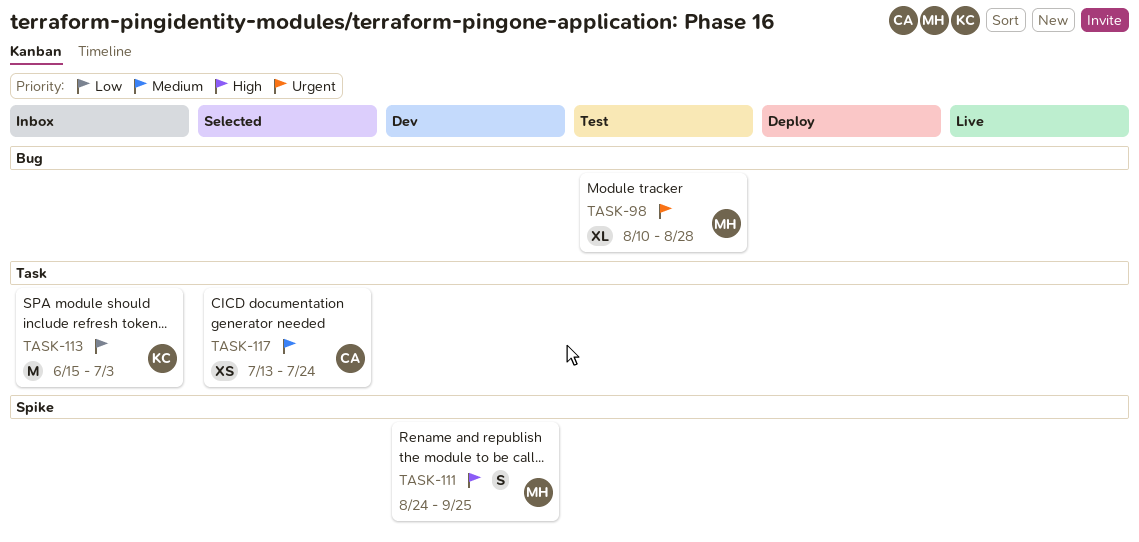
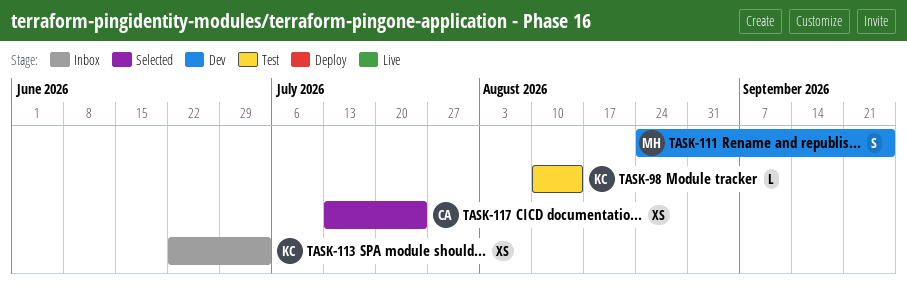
TASK-98, owner: MH -> KC
TASK-98, estimate: XL -> L
TASK-98, due: Aug 28 -> Aug 14
TASK-113, estimate: M -> XS
TASK-113, start: Jun 15 -> Jun 22

